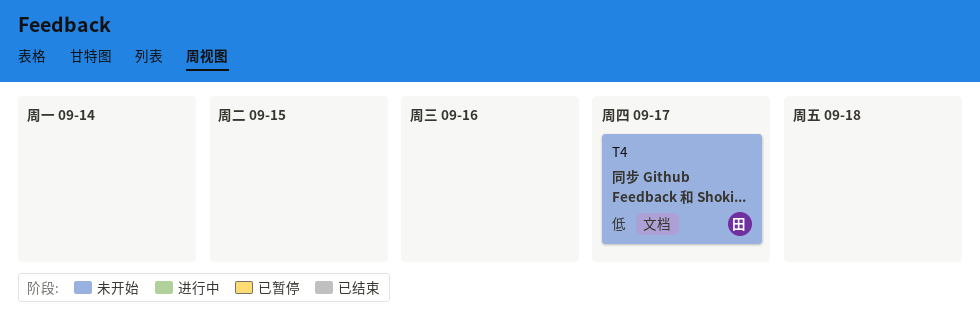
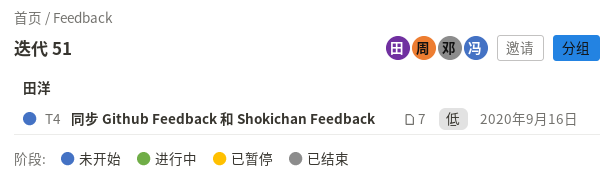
T4, due: Sep 17 -> Sep 16

